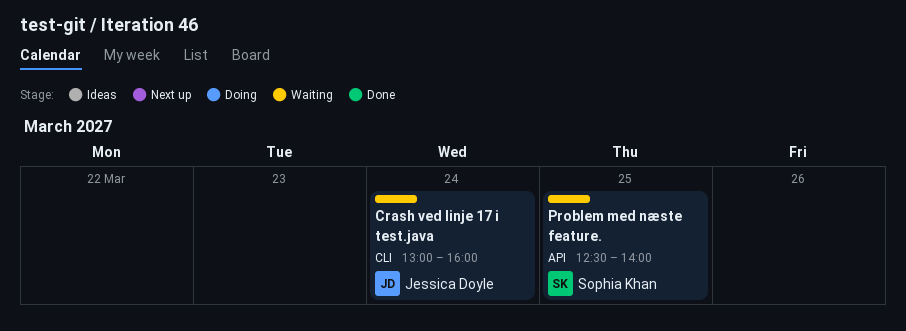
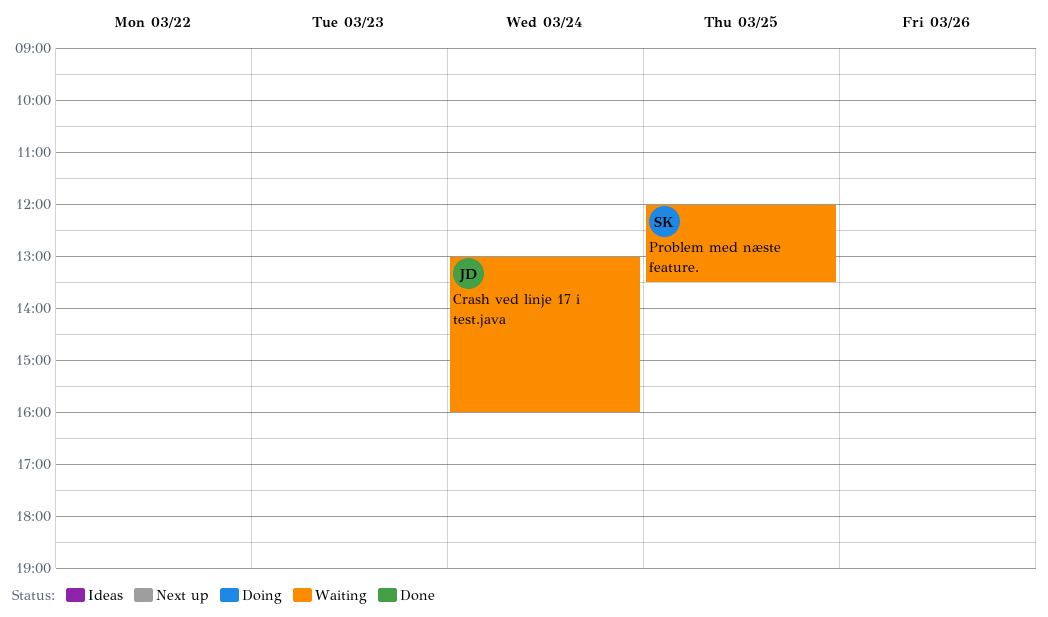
Problem med næste feature., begins: 12:30 -> 12:00
Problem med næste feature., ends: 14:00 -> 13:30

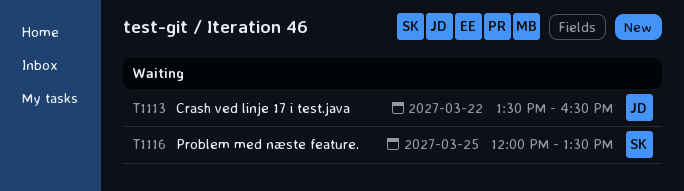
Crash ved linje 17 i test.java, day: Mar 24 -> Mar 22
Crash ved linje 17 i test.java, begins: 13:00 -> 13:30
Crash ved linje 17 i test.java, ends: 16:00 -> 16:30

